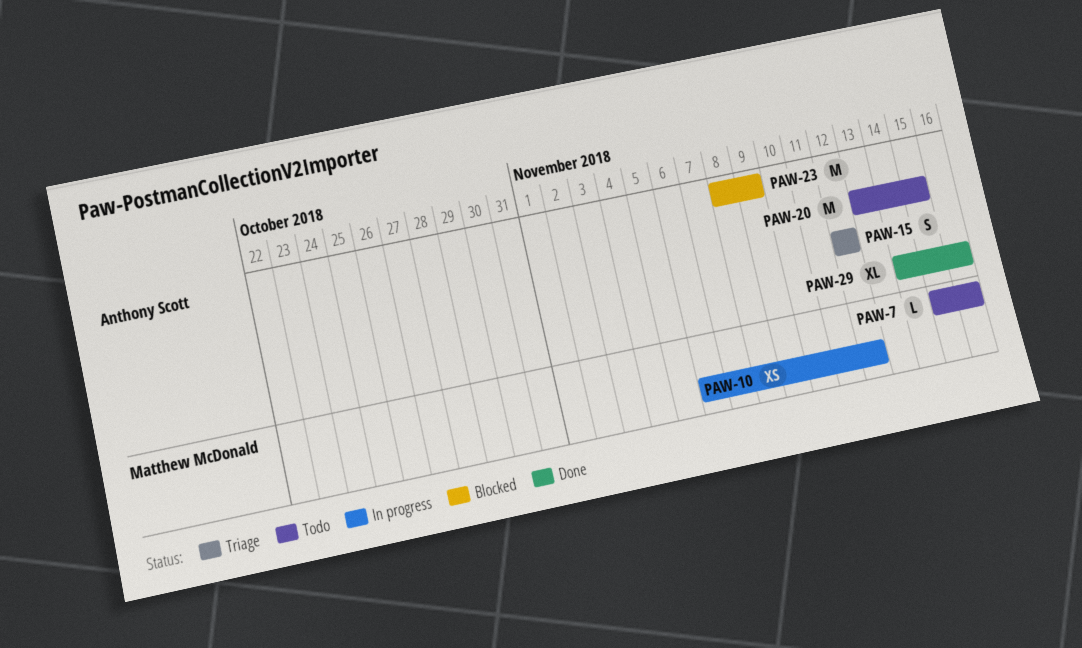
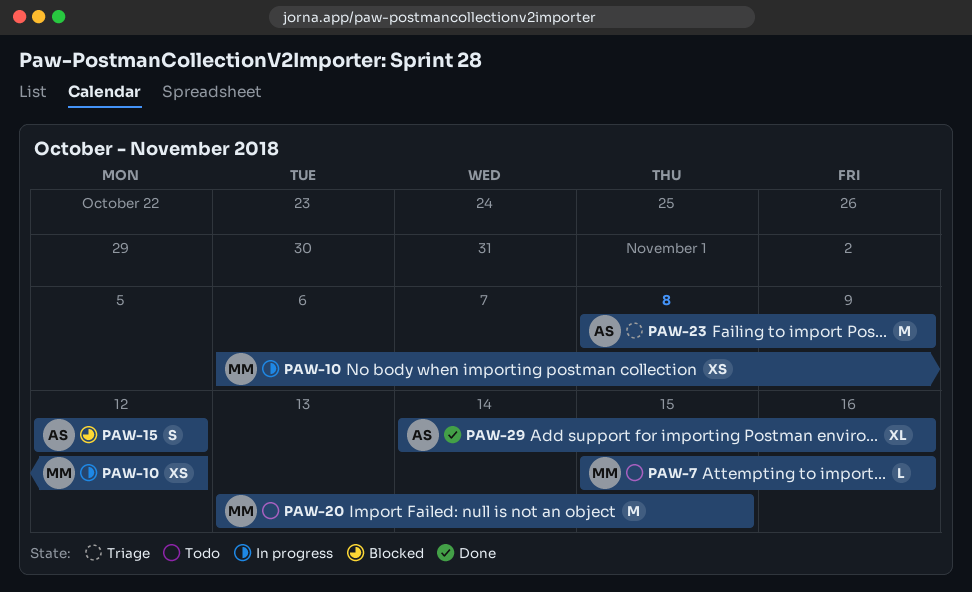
PAW-15, status: Triage -> Blocked
PAW-20, owner: Anthony Scott -> Matthew McDonald
PAW-23, status: Blocked -> Triage

